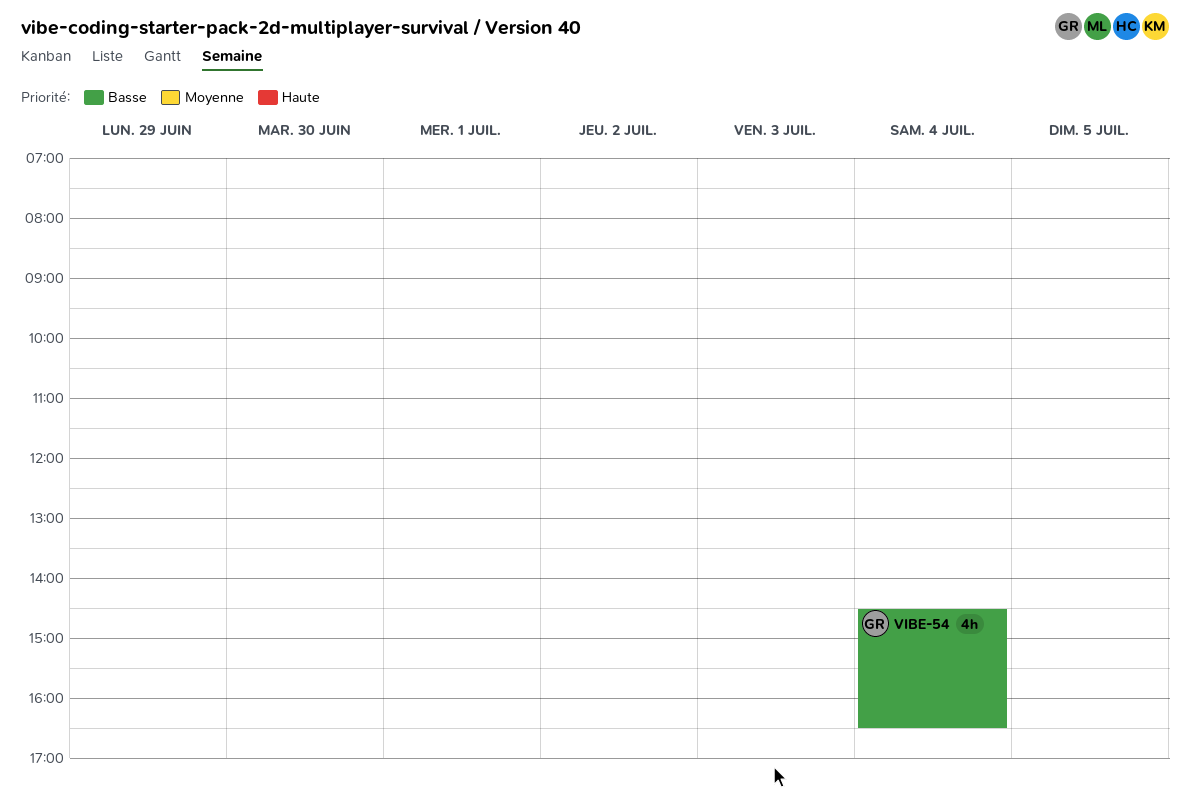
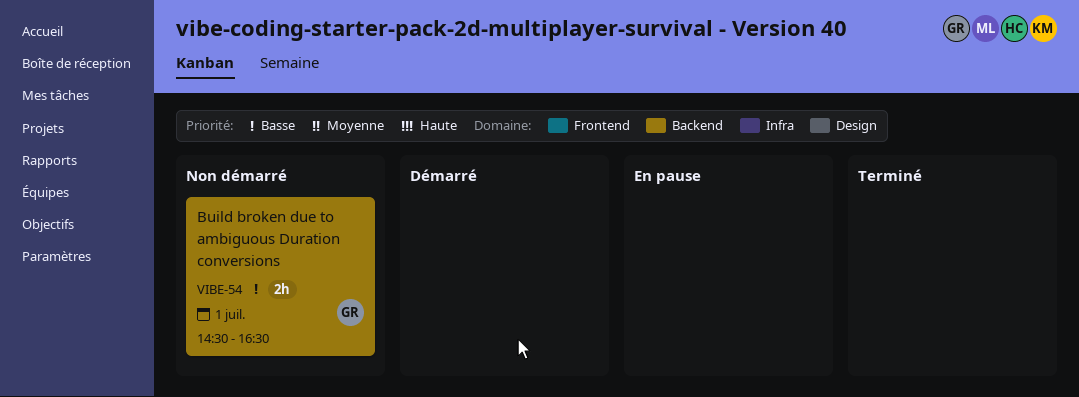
VIBE-54, estimate: 4h -> 2h
VIBE-54, day: Jul 4 -> Jul 1

